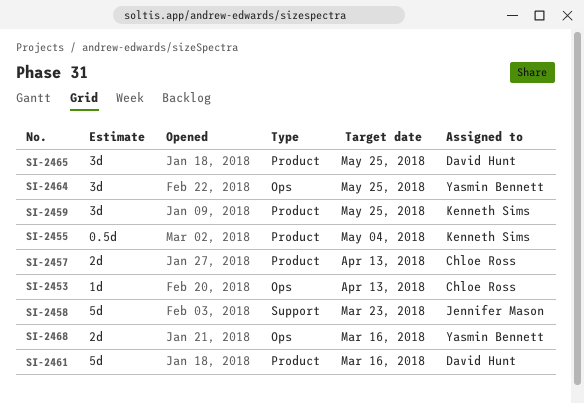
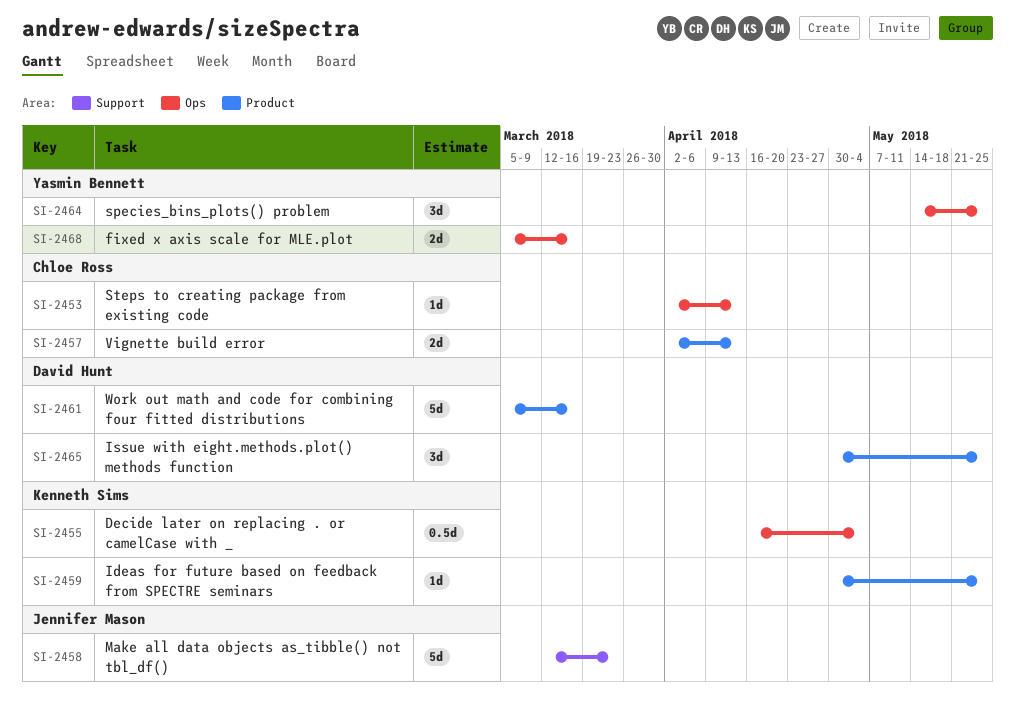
SI-2455, label: Product -> Ops
SI-2459, estimate: 3d -> 1d

